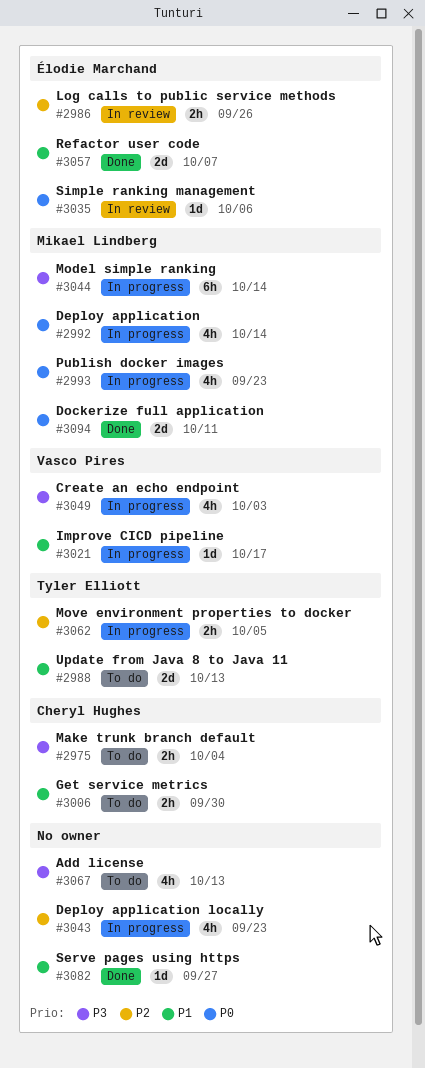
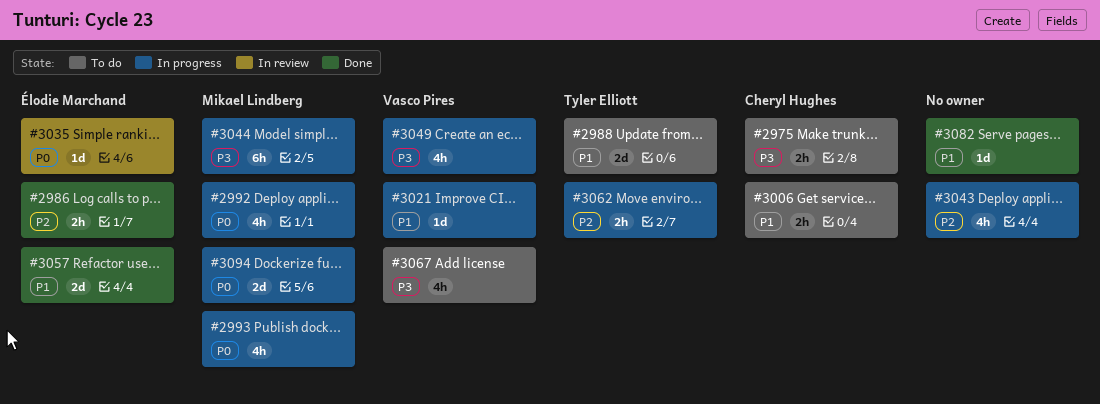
#2986, status: In review -> Done
#3067, owner: none -> Vasco Pires
#3094, status: Done -> In progress

